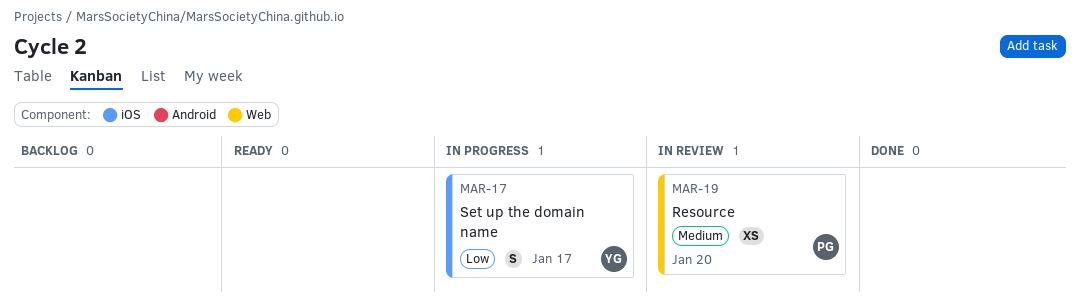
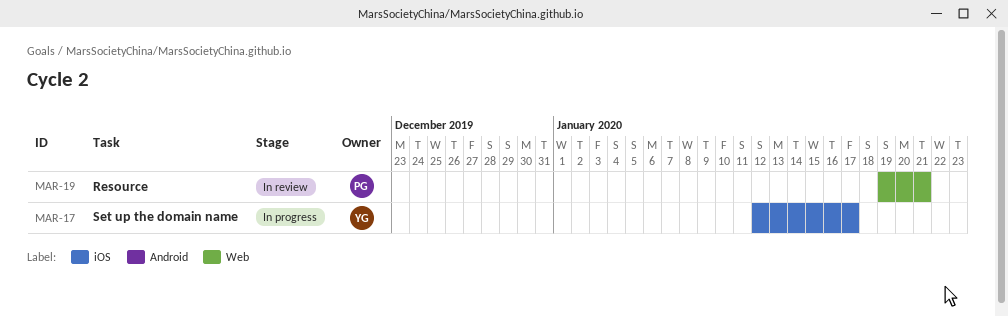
MAR-19, due: Jan 20 -> Jan 21

